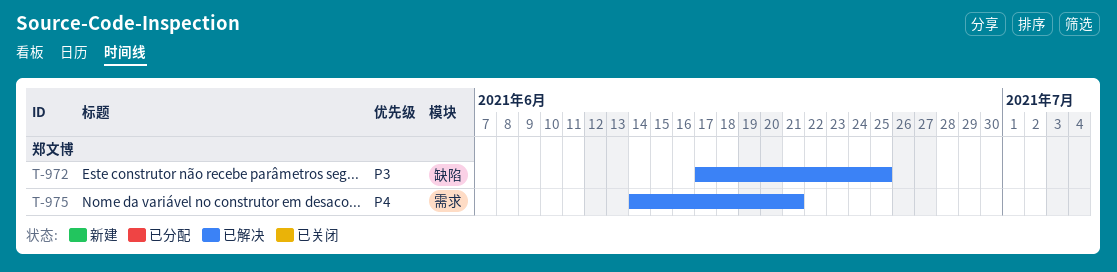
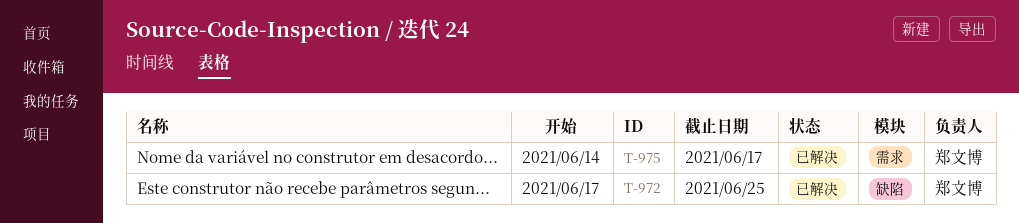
T-975, due: Jun 21 -> Jun 17

